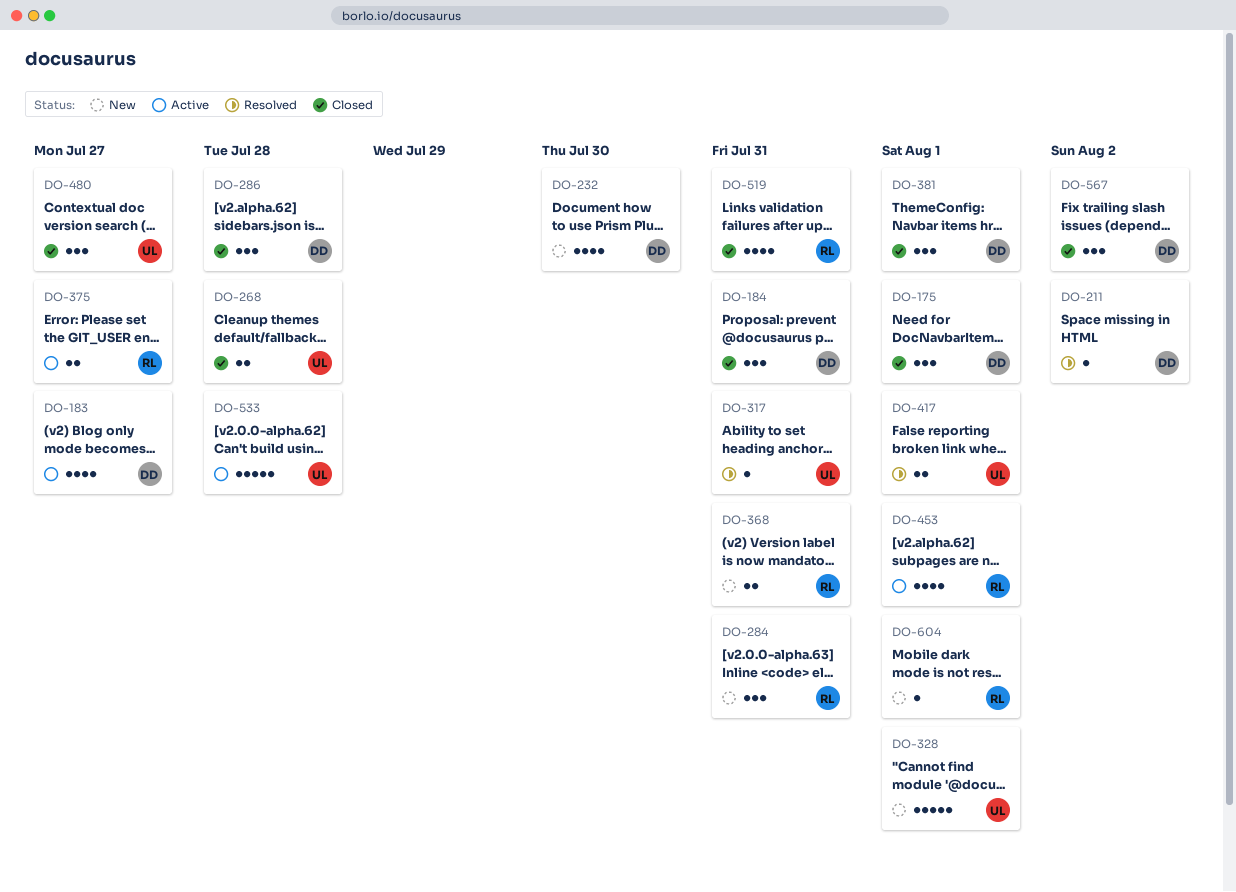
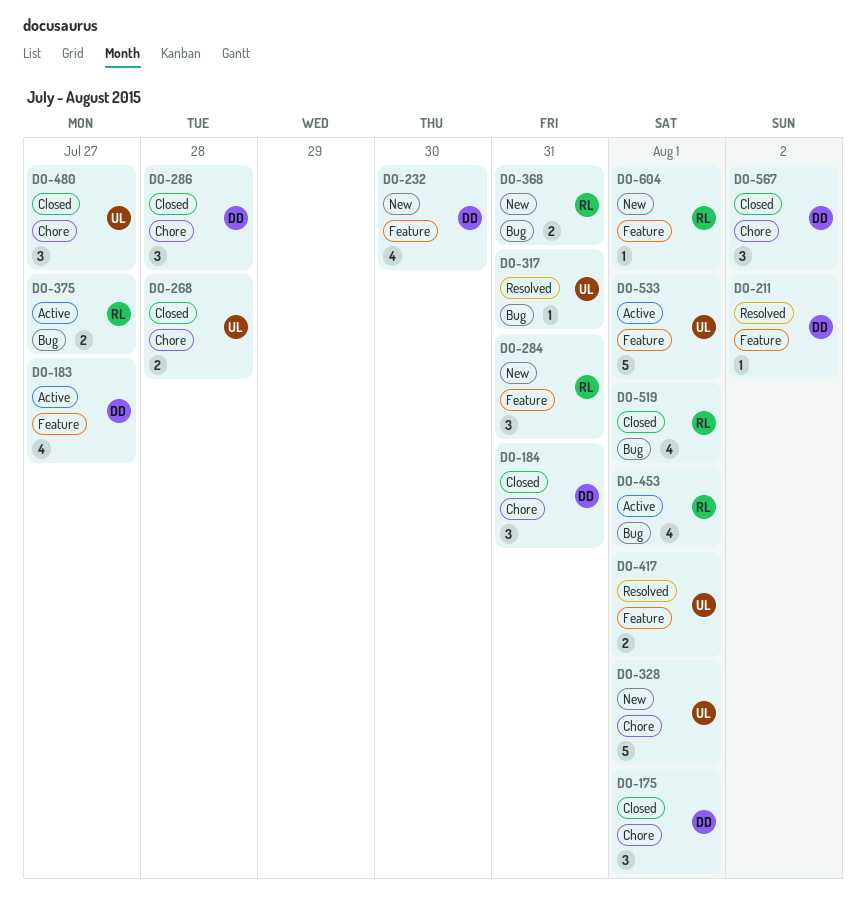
DO-381: present -> none
DO-519, due: Jul 31 -> Aug 1
DO-533, due: Jul 28 -> Aug 1

